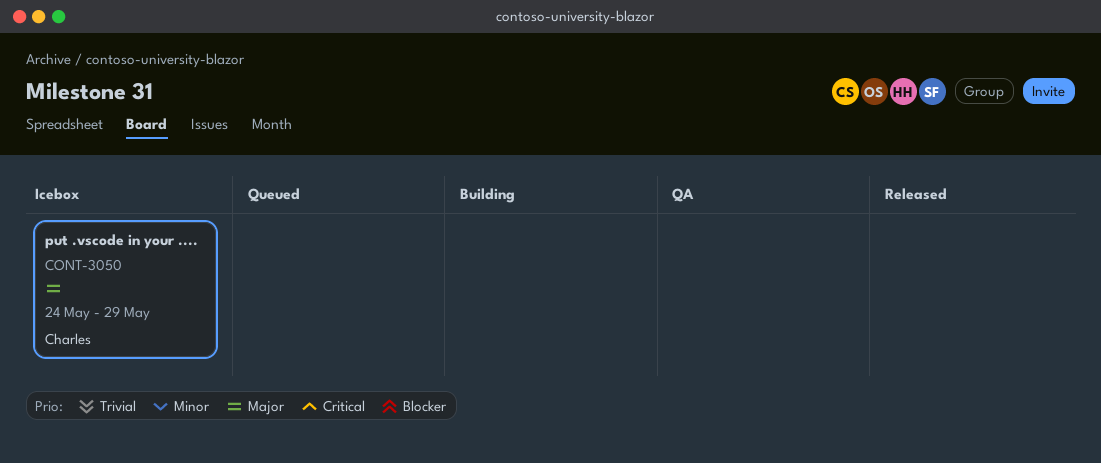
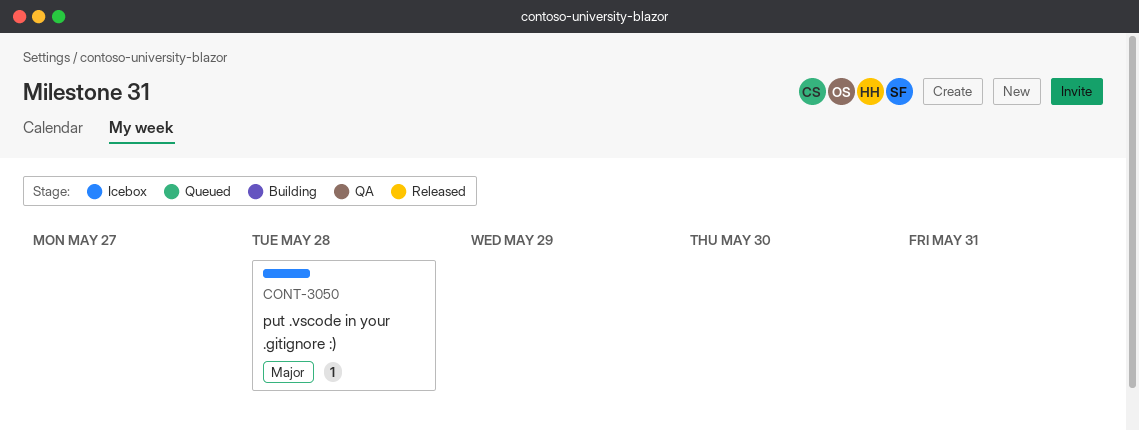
CONT-3050, due: May 29 -> May 28

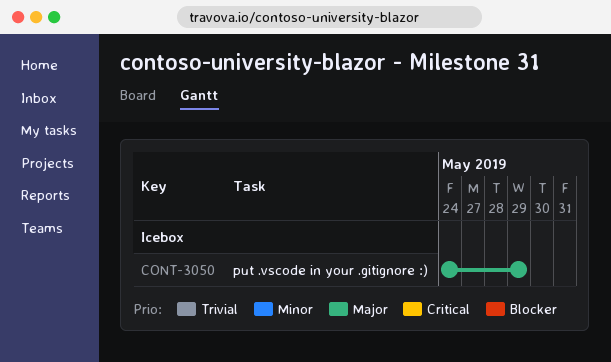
CONT-3050, due: May 28 -> May 29

